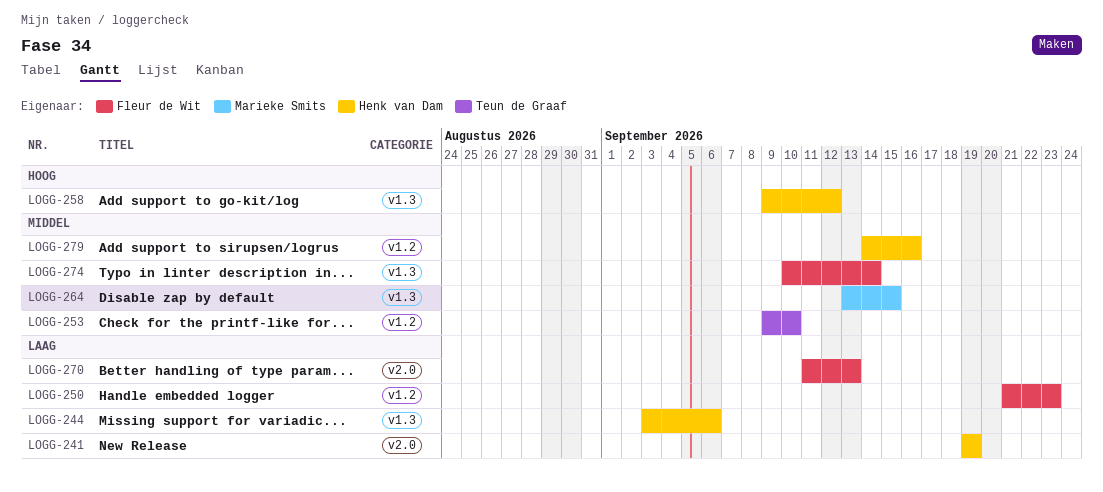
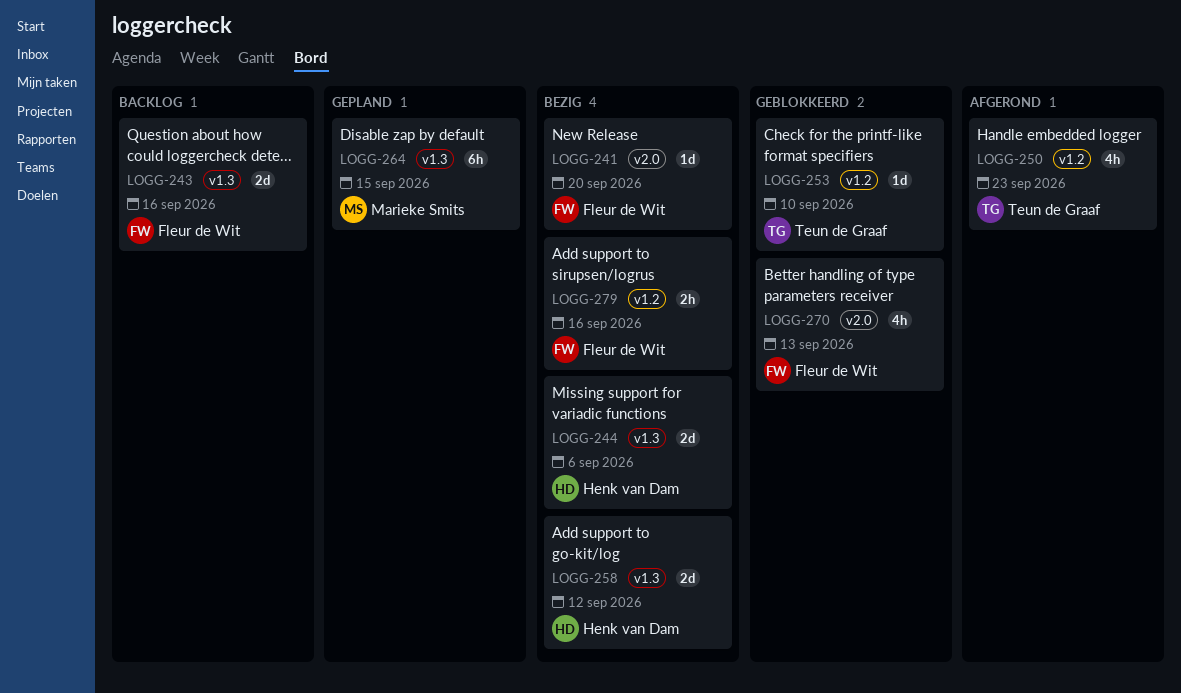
LOGG-241, owner: Henk van Dam -> Fleur de Wit
LOGG-241, due: Sep 19 -> Sep 20
LOGG-243: none -> present
LOGG-250, owner: Fleur de Wit -> Teun de Graaf
LOGG-274: present -> none
LOGG-279, owner: Henk van Dam -> Fleur de Wit

